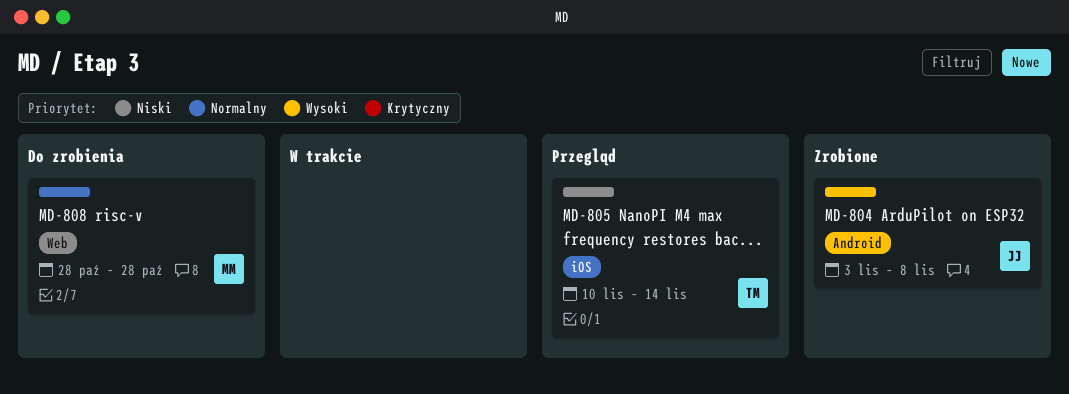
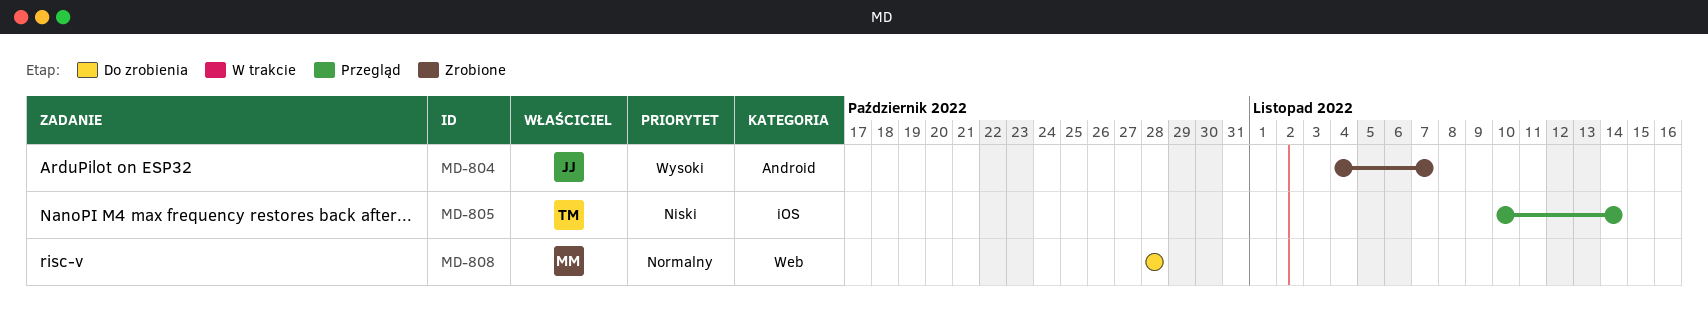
MD-804, start: Nov 3 -> Nov 4
MD-804, due: Nov 8 -> Nov 7

